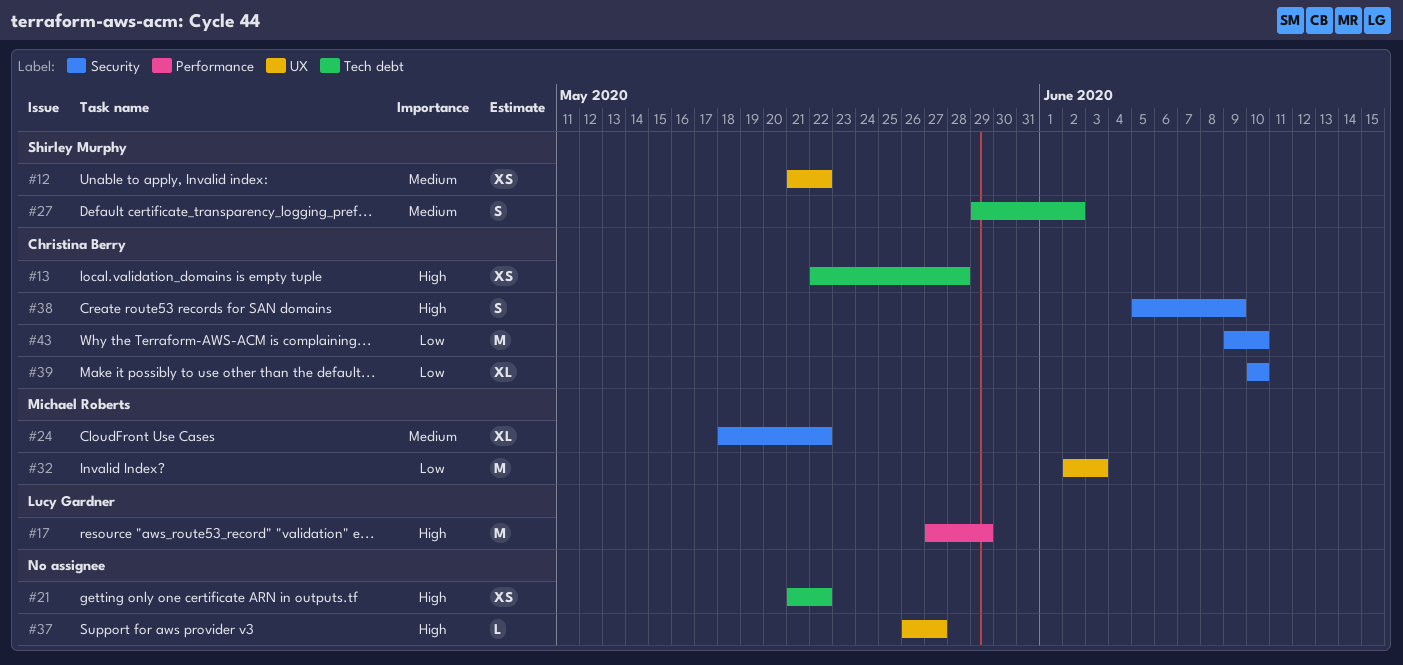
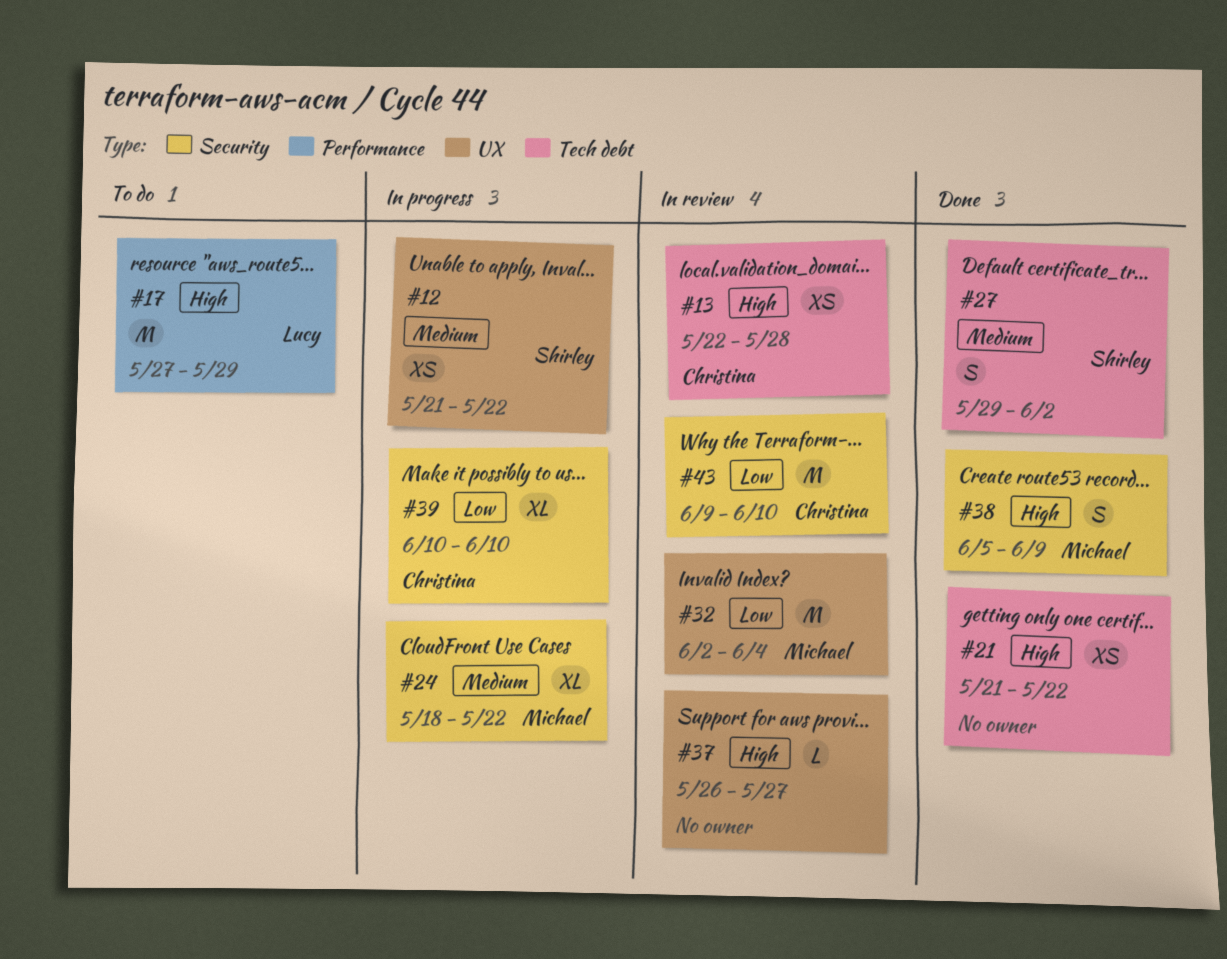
#32, due: Jun 3 -> Jun 4
#38, owner: Christina Berry -> Michael Roberts

